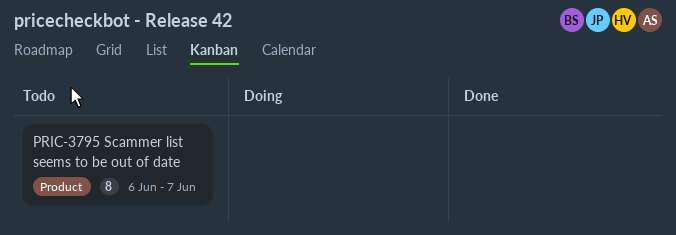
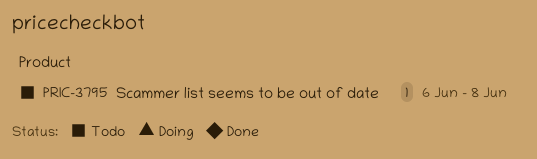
PRIC-3795, estimate: 8 -> 1
PRIC-3795, due: Jun 7 -> Jun 8

